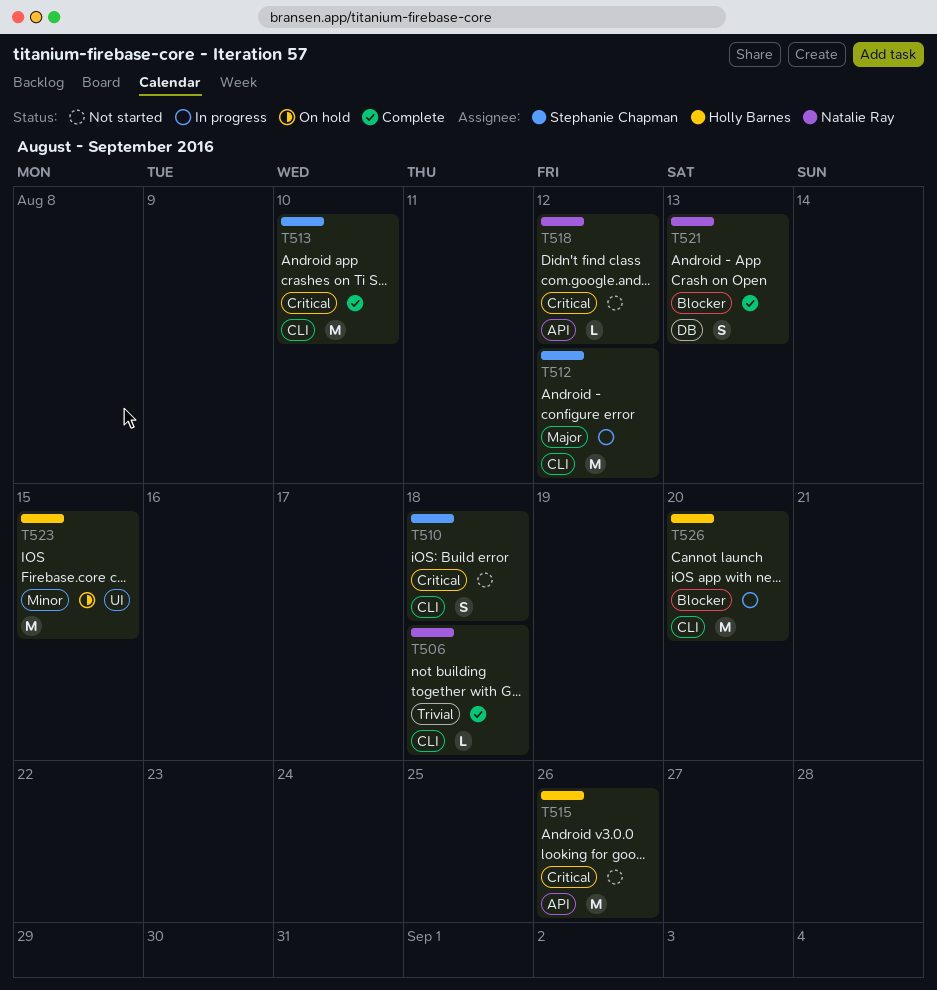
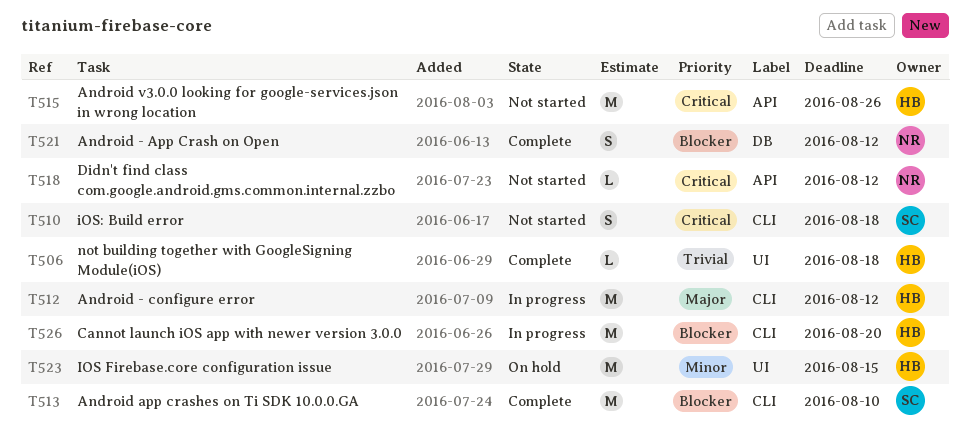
T506, owner: Natalie Ray -> Holly Barnes
T506, label: CLI -> UI
T512, owner: Stephanie Chapman -> Holly Barnes
T513, priority: Critical -> Blocker
T521, due: Aug 13 -> Aug 12

